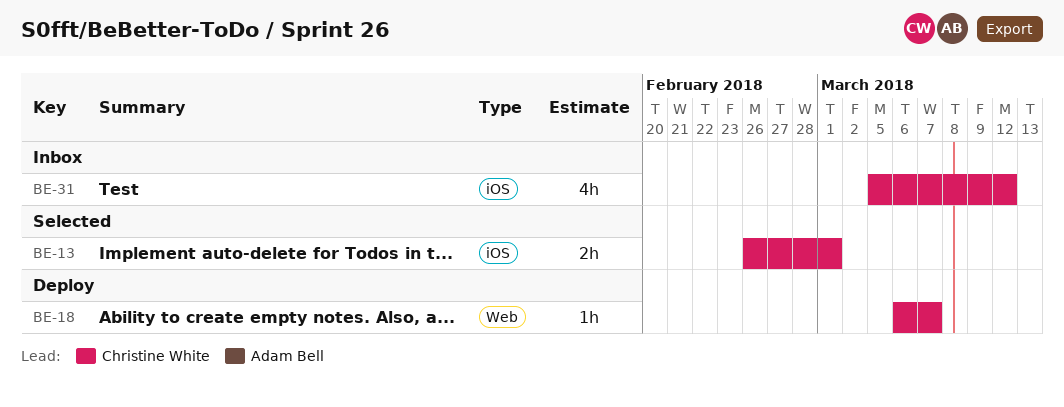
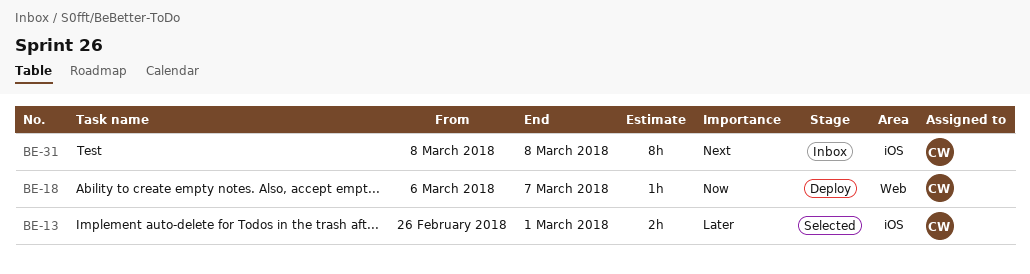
BE-31, estimate: 4h -> 8h
BE-31, start: Mar 5 -> Mar 8
BE-31, due: Mar 12 -> Mar 8

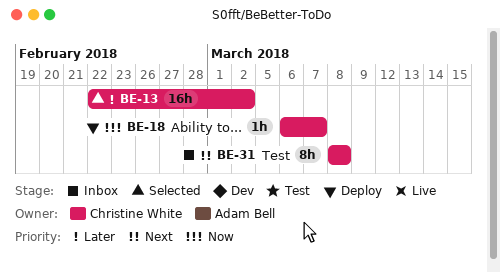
BE-13, estimate: 2h -> 16h
BE-13, start: Feb 26 -> Feb 22
BE-13, due: Mar 1 -> Mar 2

